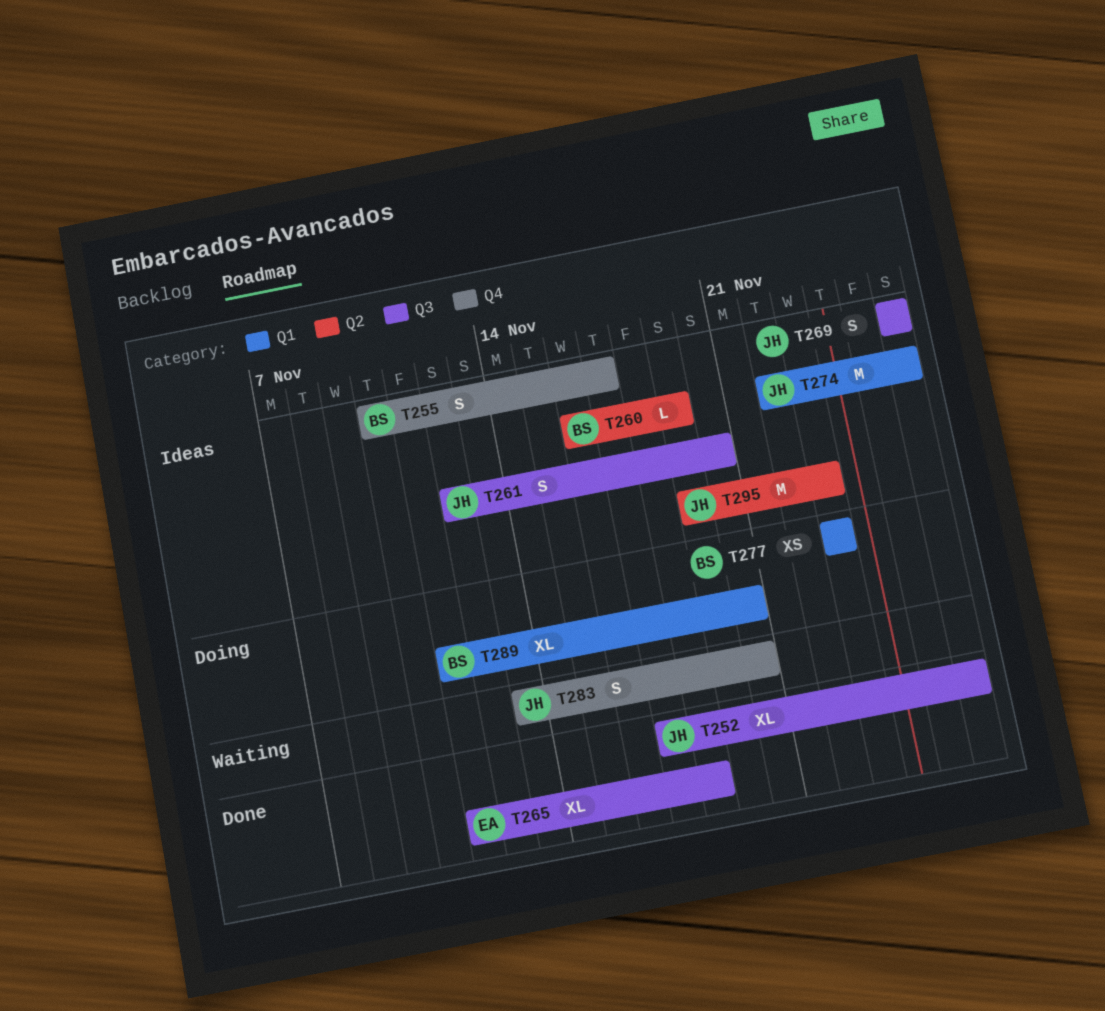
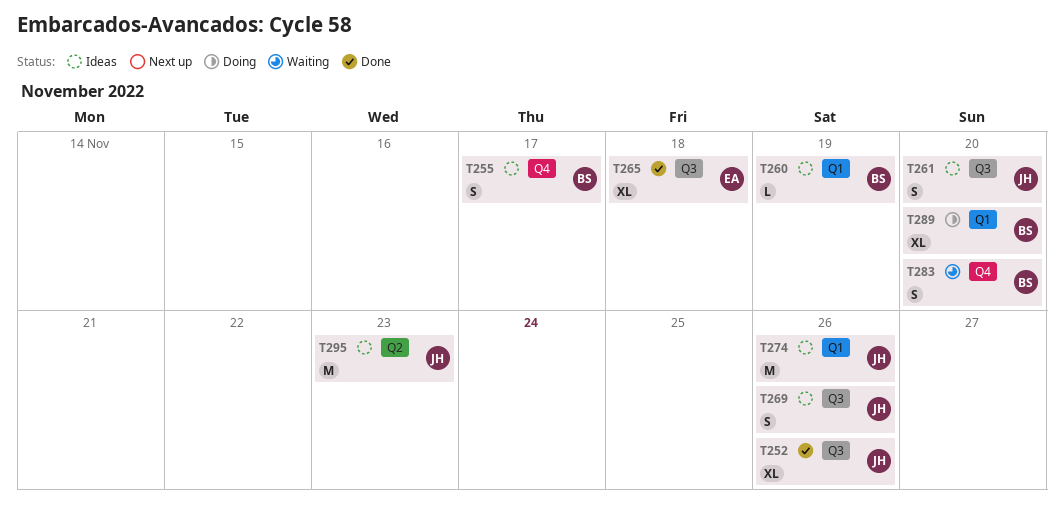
T260, label: Q2 -> Q1
T277: present -> none
T283, owner: JH -> BS

